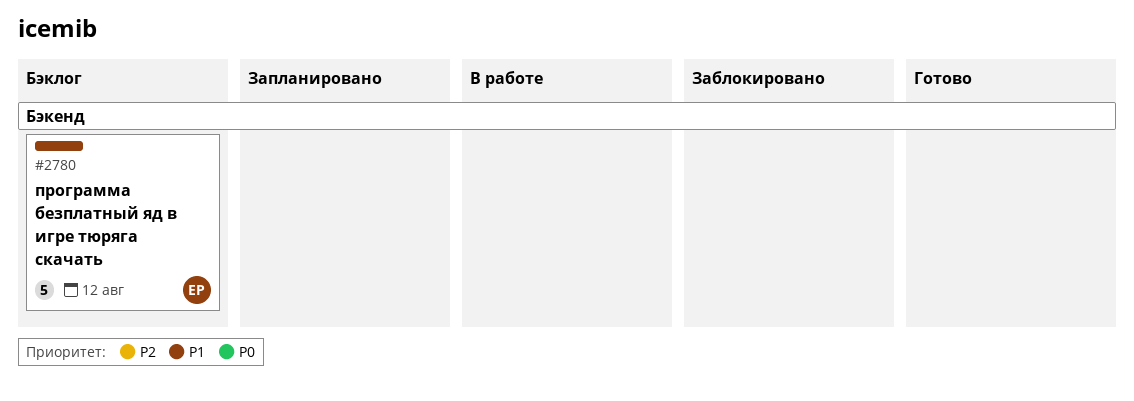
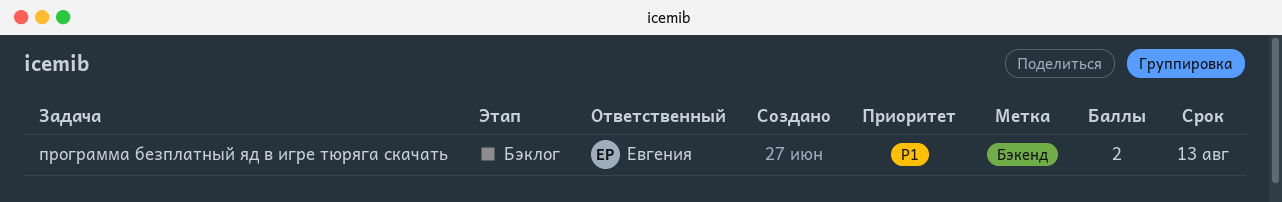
программа безплатный яд в игре тюряга скачать, estimate: 5 -> 2
программа безплатный яд в игре тюряга скачать, due: Aug 12 -> Aug 13

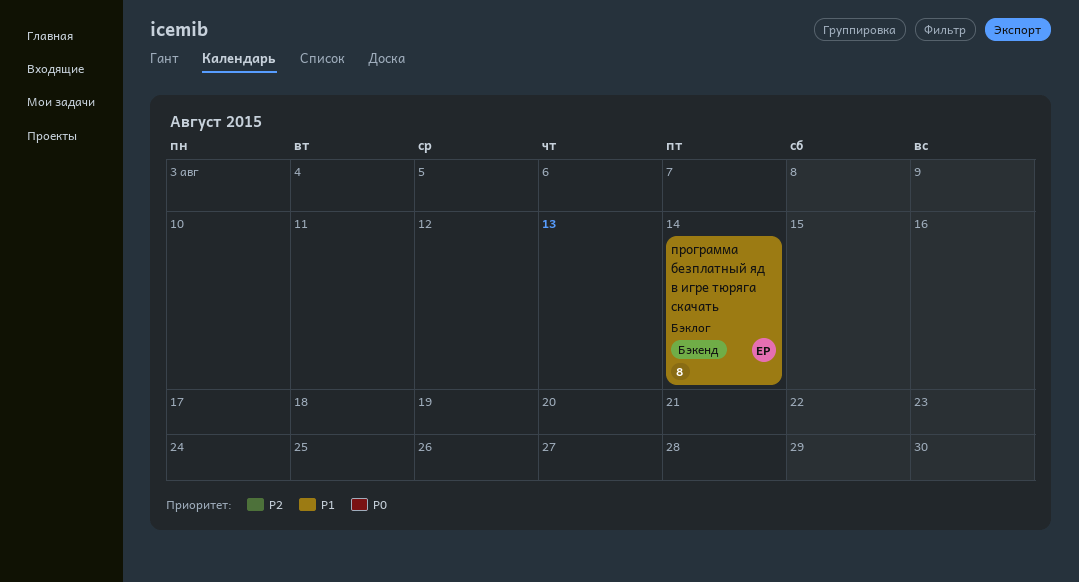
программа безплатный яд в игре тюряга скачать, estimate: 2 -> 8
программа безплатный яд в игре тюряга скачать, due: Aug 13 -> Aug 14

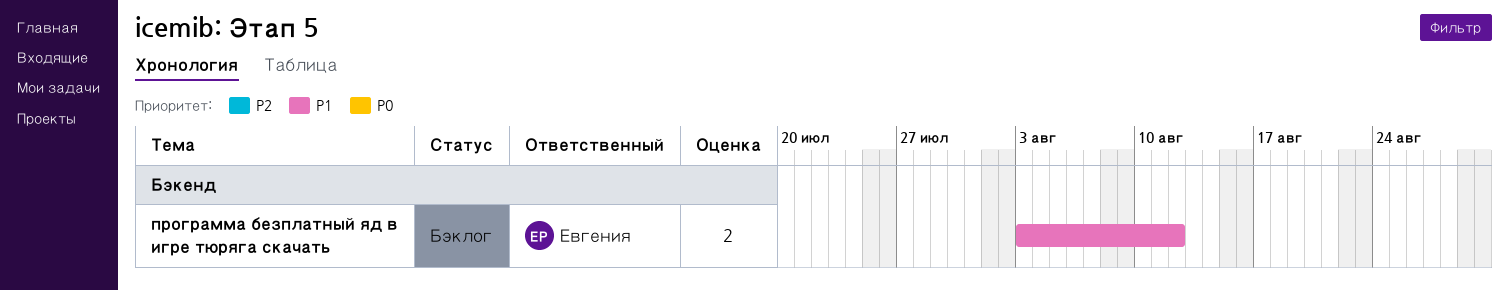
программа безплатный яд в игре тюряга скачать, estimate: 8 -> 2
программа безплатный яд в игре тюряга скачать, due: Aug 14 -> Aug 12

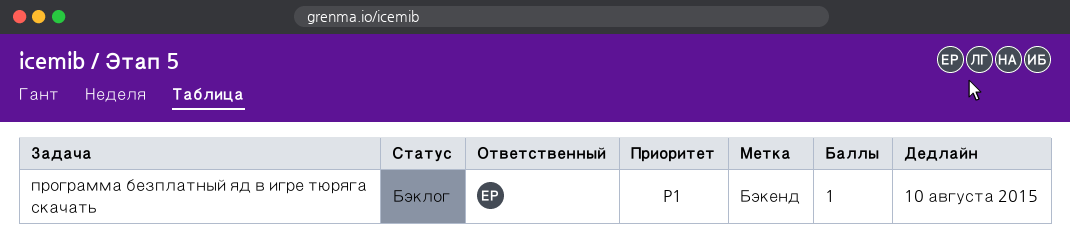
программа безплатный яд в игре тюряга скачать, estimate: 2 -> 1
программа безплатный яд в игре тюряга скачать, due: Aug 12 -> Aug 10

